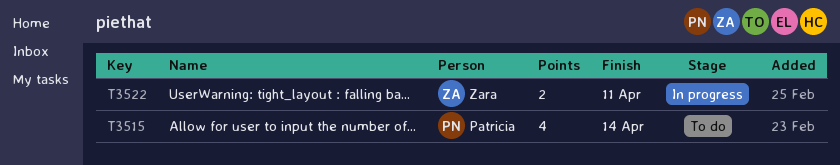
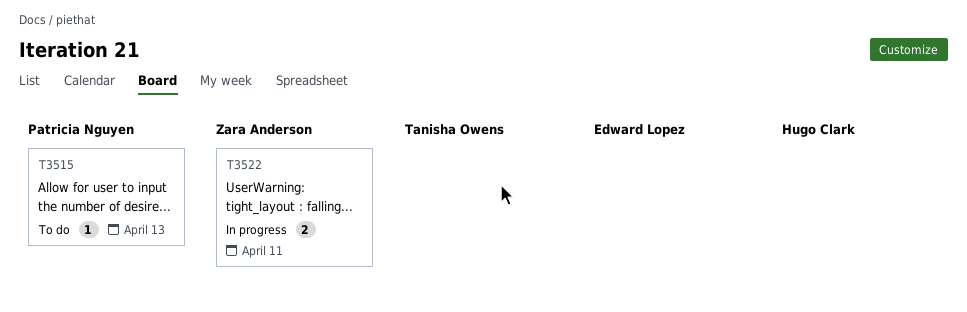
T3515, estimate: 4 -> 1
T3515, due: Apr 14 -> Apr 13

